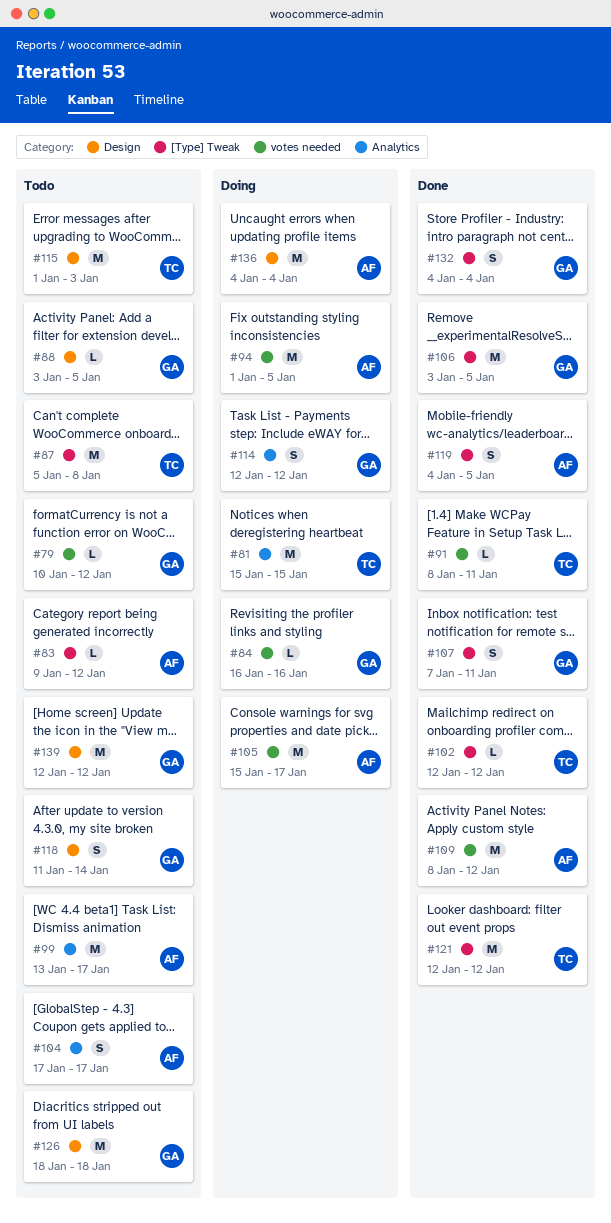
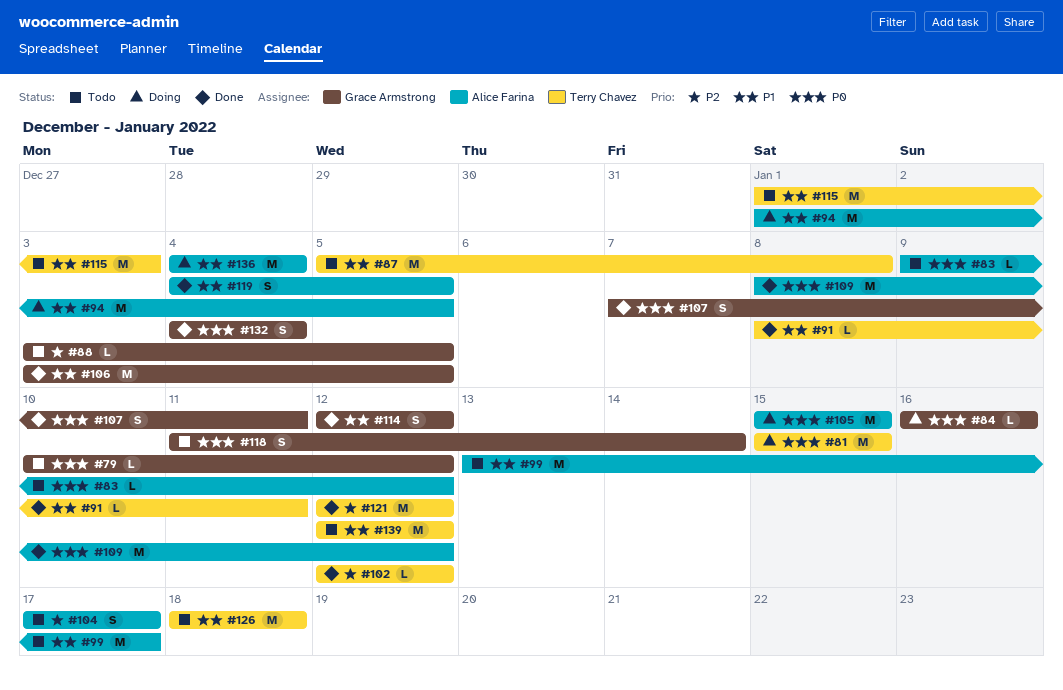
#105, due: Jan 17 -> Jan 15
#114, status: Doing -> Done
#126, owner: Grace Armstrong -> Terry Chavez
#139, owner: Grace Armstrong -> Terry Chavez

